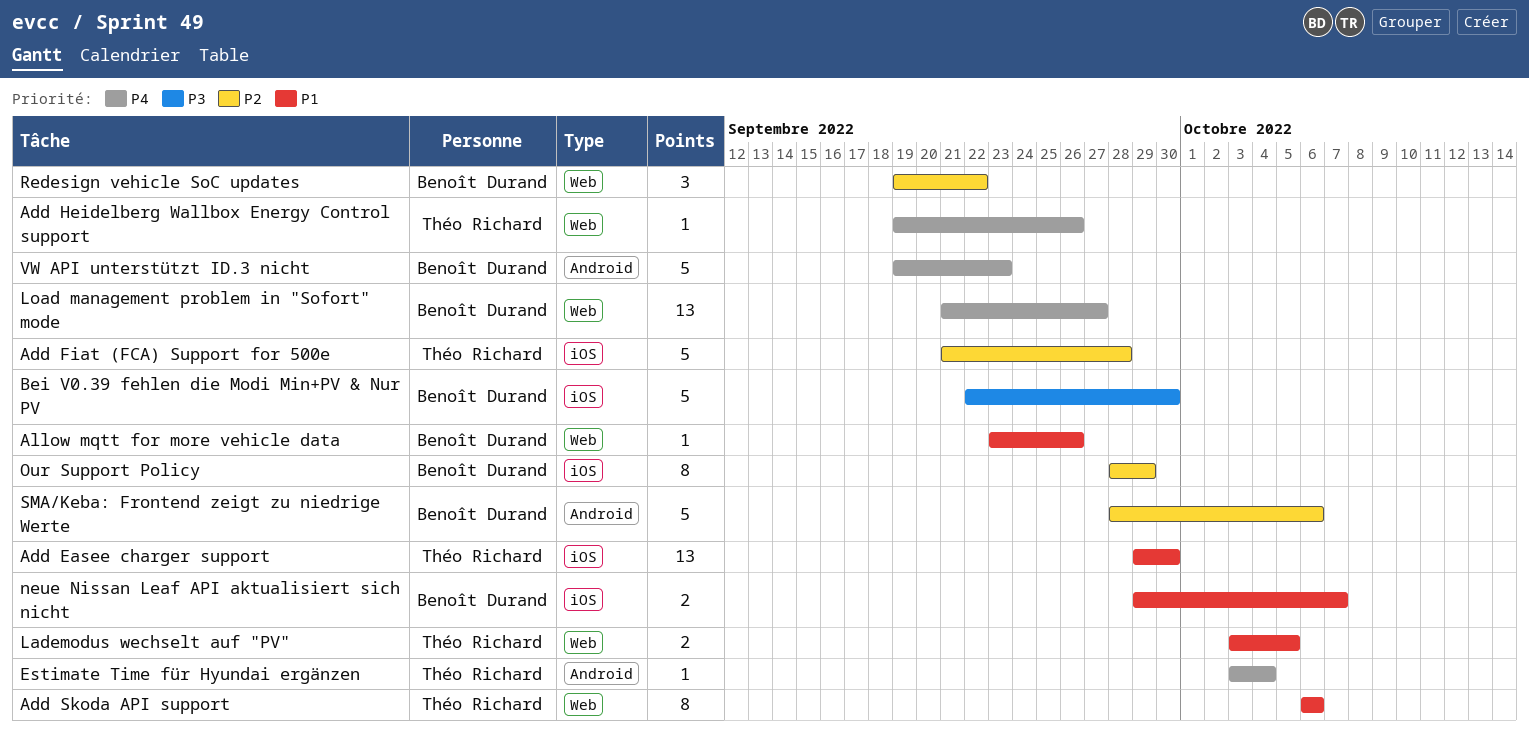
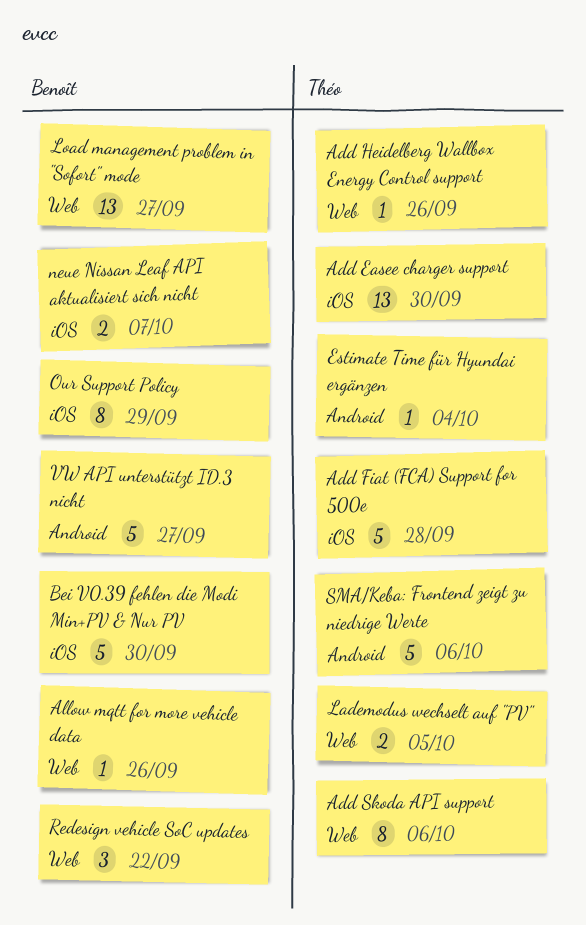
SMA/Keba: Frontend zeigt zu niedrige Werte, owner: Benoît Durand -> Théo Richard
VW API unterstützt ID.3 nicht, due: Sep 23 -> Sep 27

